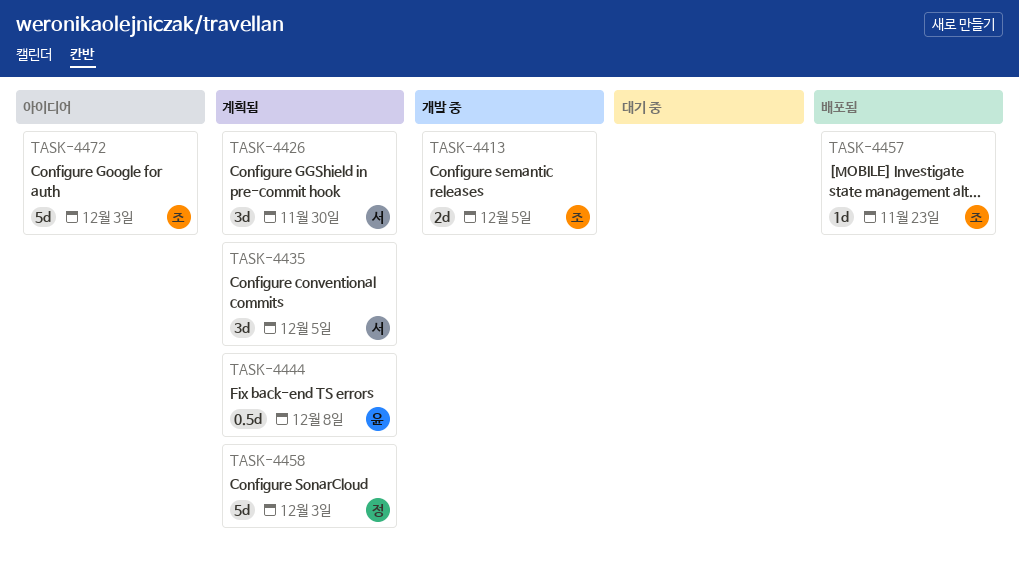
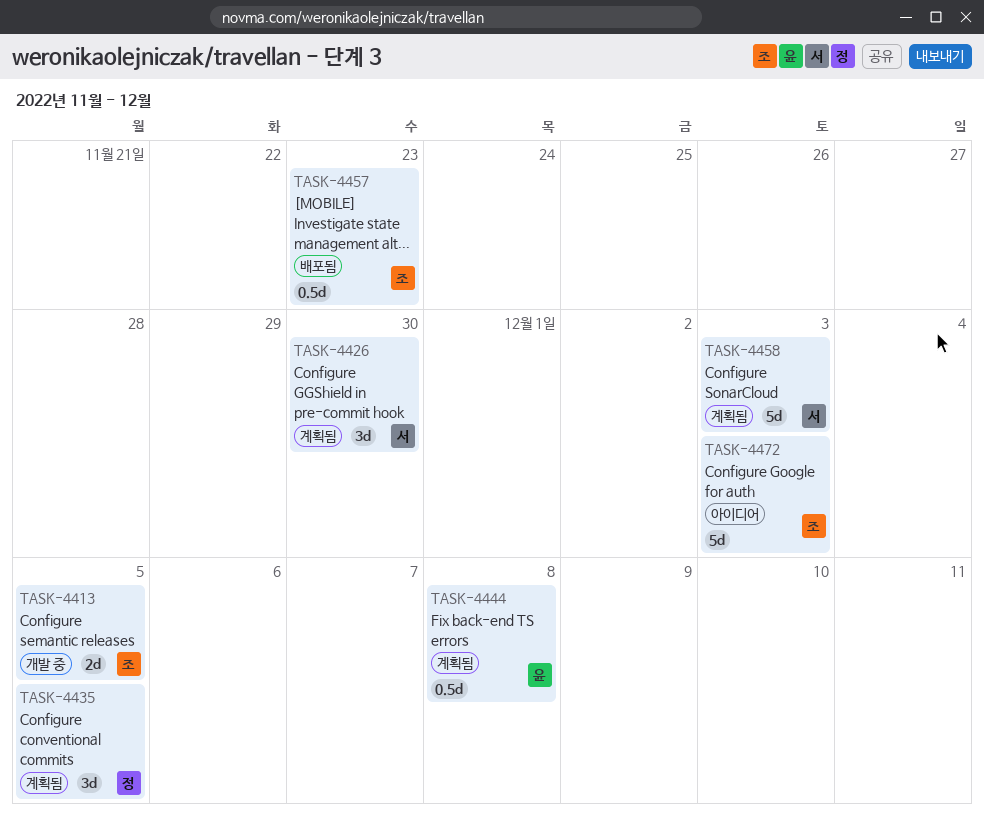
TASK-4435, owner: 서 -> 정
TASK-4457, estimate: 1d -> 0.5d
TASK-4458, owner: 정 -> 서

